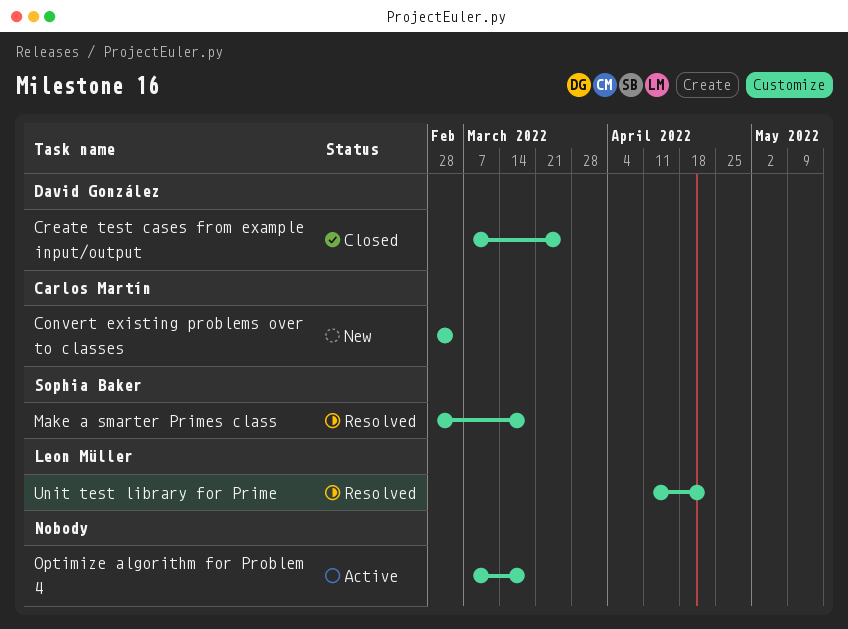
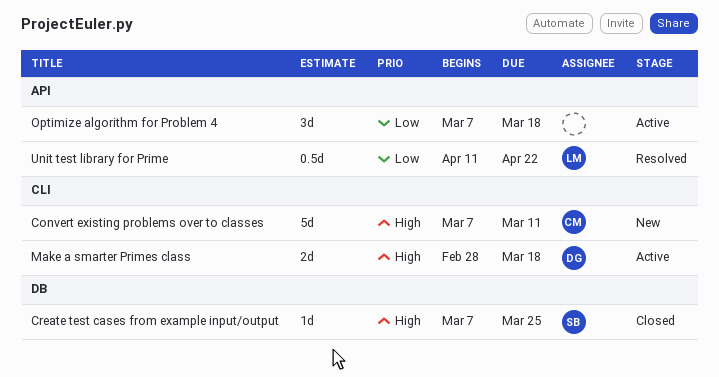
Convert existing problems over to classes, start: Feb 28 -> Mar 7
Convert existing problems over to classes, due: Mar 4 -> Mar 11
Create test cases from example input/output, owner: David González -> Sophia Baker
Make a smarter Primes class, status: Resolved -> Active
Make a smarter Primes class, owner: Sophia Baker -> David González

